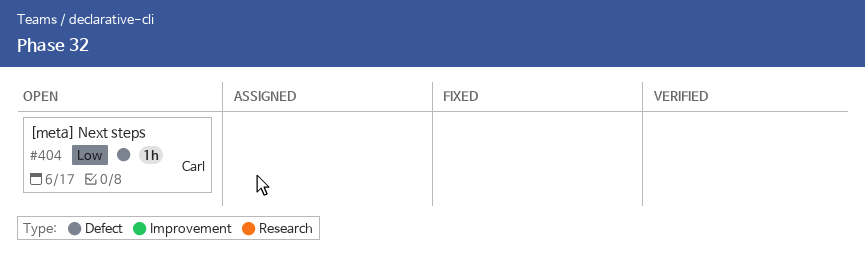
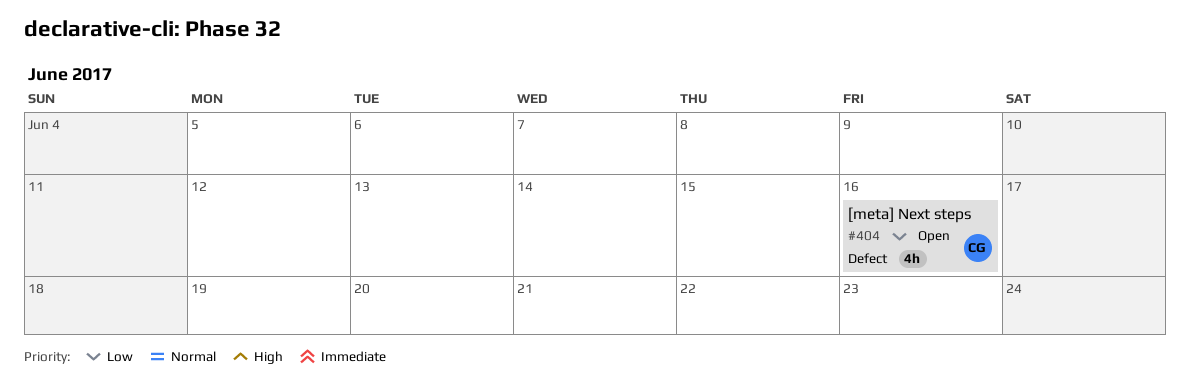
#404, estimate: 1h -> 4h
#404, due: Jun 17 -> Jun 16

